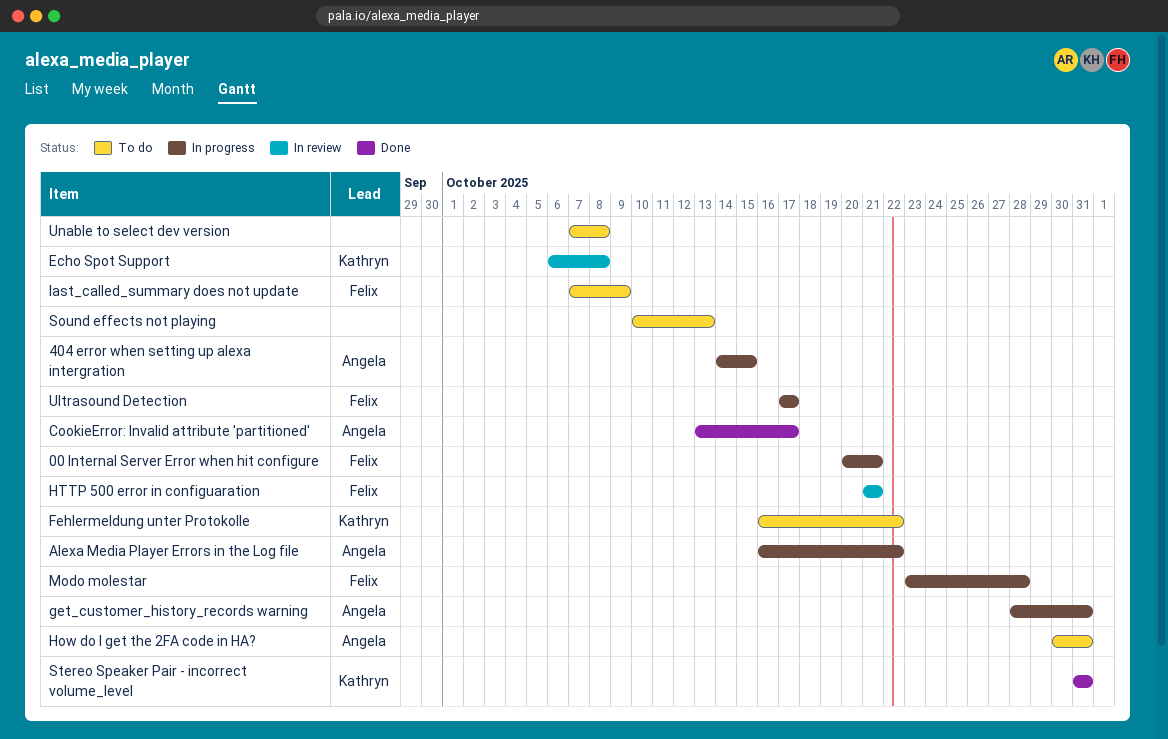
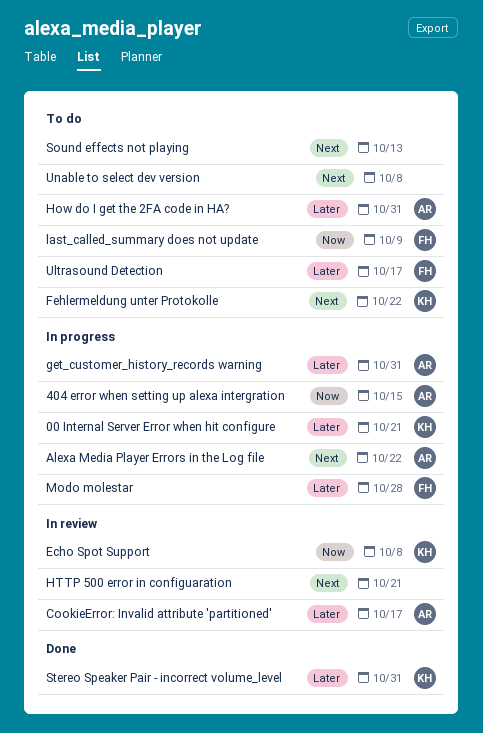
00 Internal Server Error when hit configure, owner: Felix -> Kathryn
CookieError: Invalid attribute 'partitioned', status: Done -> In review
HTTP 500 error in configuaration, owner: Felix -> none
Ultrasound Detection, status: In progress -> To do

